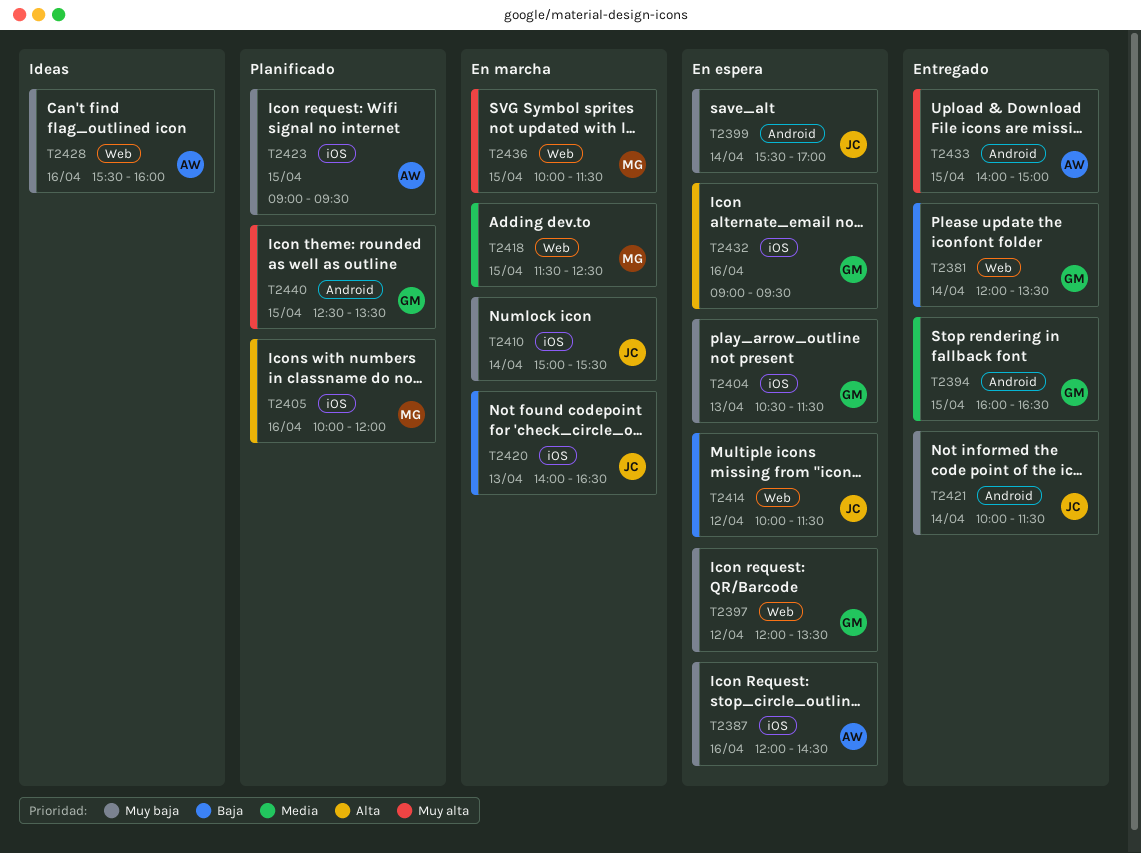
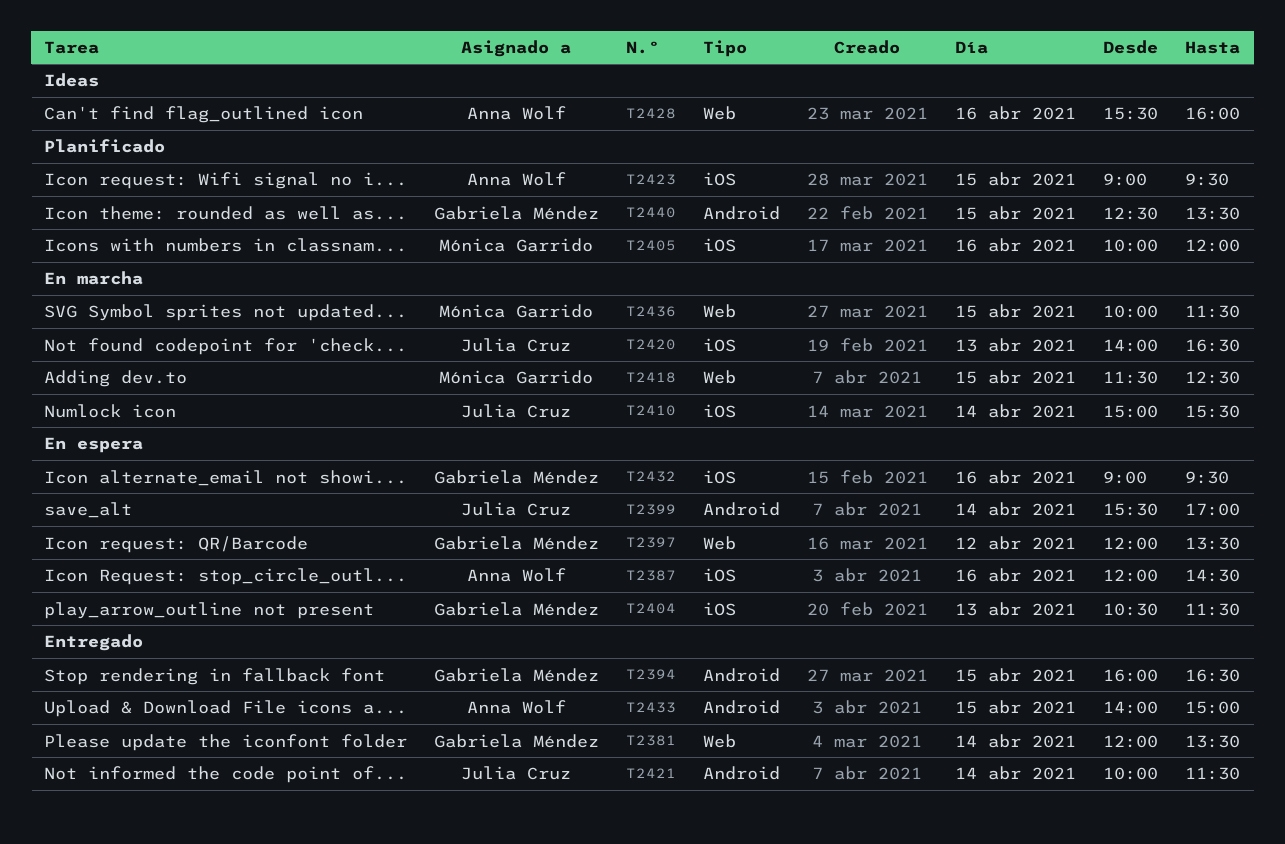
T2414: present -> none

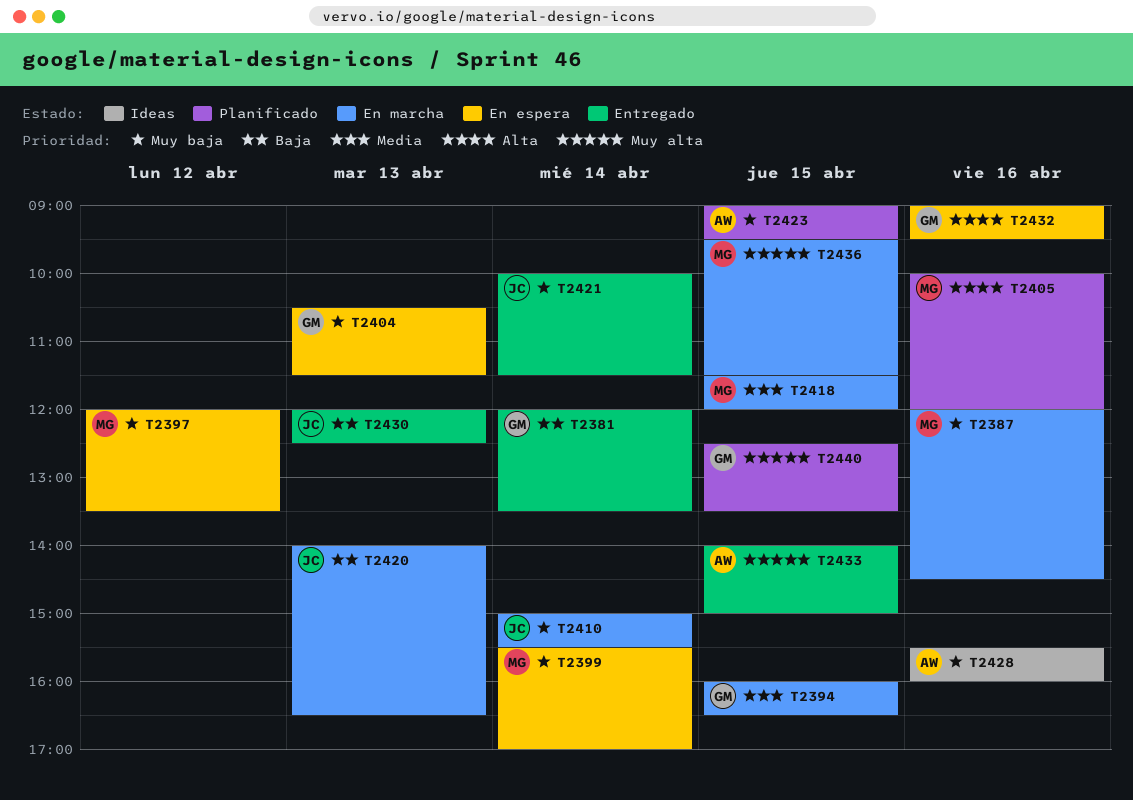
T2387, status: En espera -> En marcha
T2387, owner: Anna Wolf -> Mónica Garrido
T2394, status: Entregado -> En marcha
T2397, owner: Gabriela Méndez -> Mónica Garrido
T2399, owner: Julia Cruz -> Mónica Garrido
T2418, ends: 12:30 -> 12:00
T2430: none -> present
T2436, begins: 10:00 -> 09:30

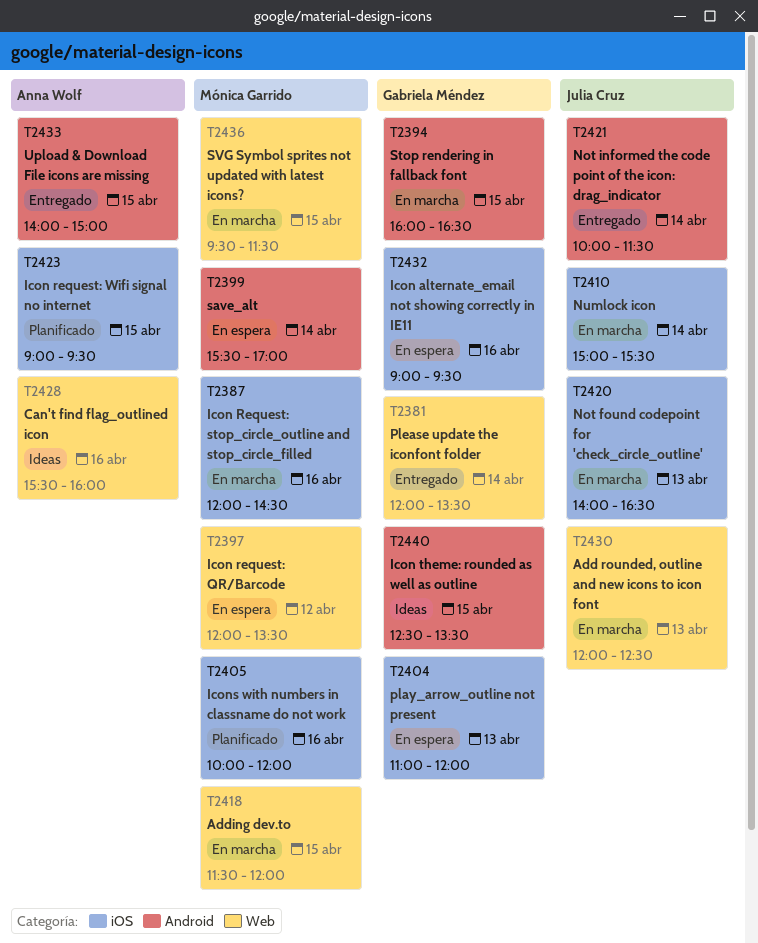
T2404, begins: 10:30 -> 11:00
T2404, ends: 11:30 -> 12:00
T2430, status: Entregado -> En marcha
T2440, status: Planificado -> Ideas

